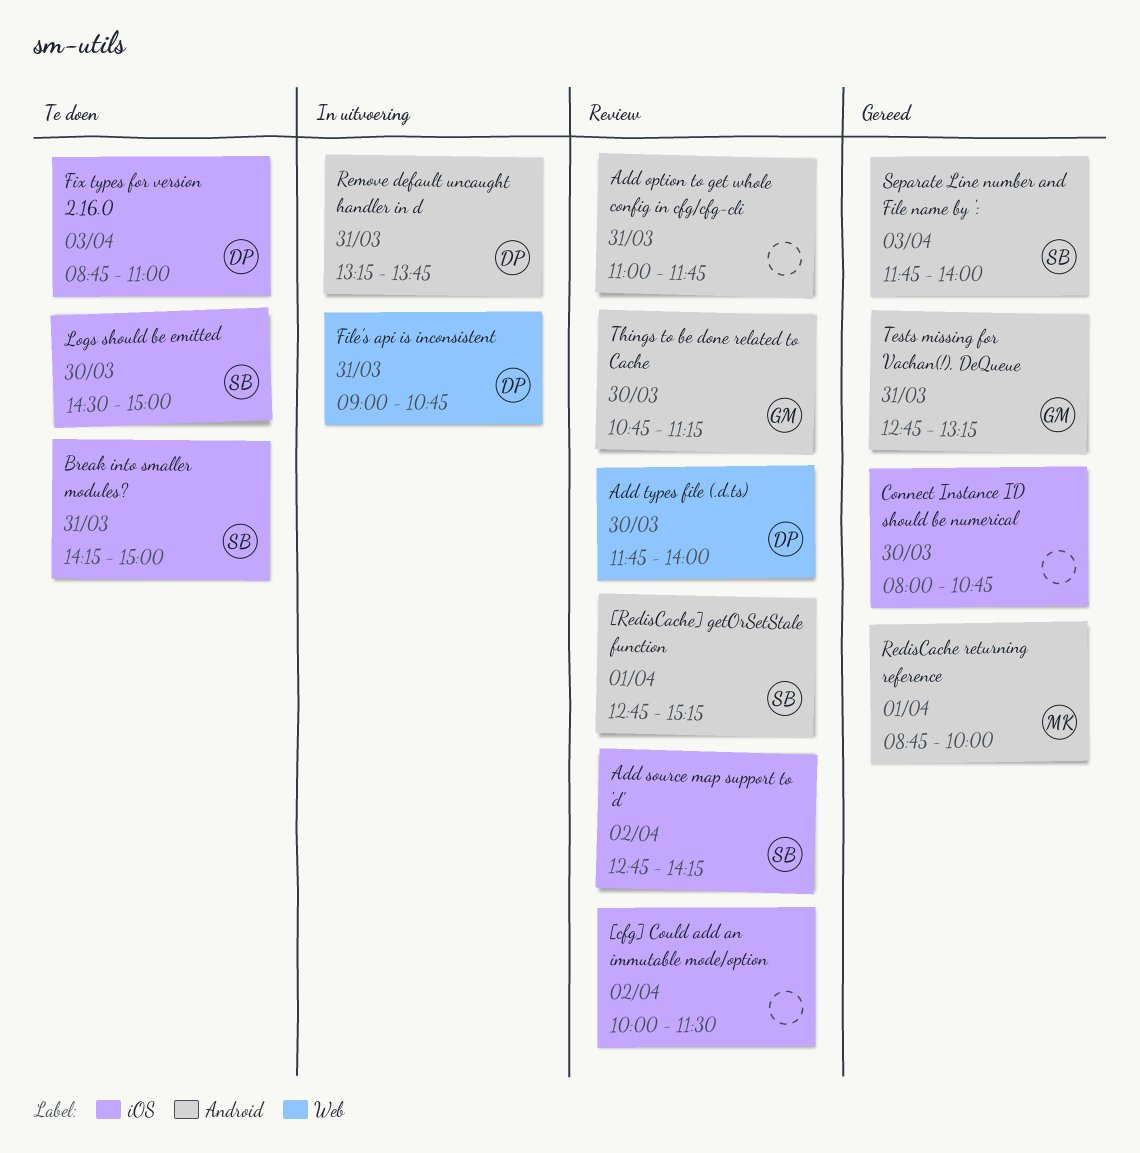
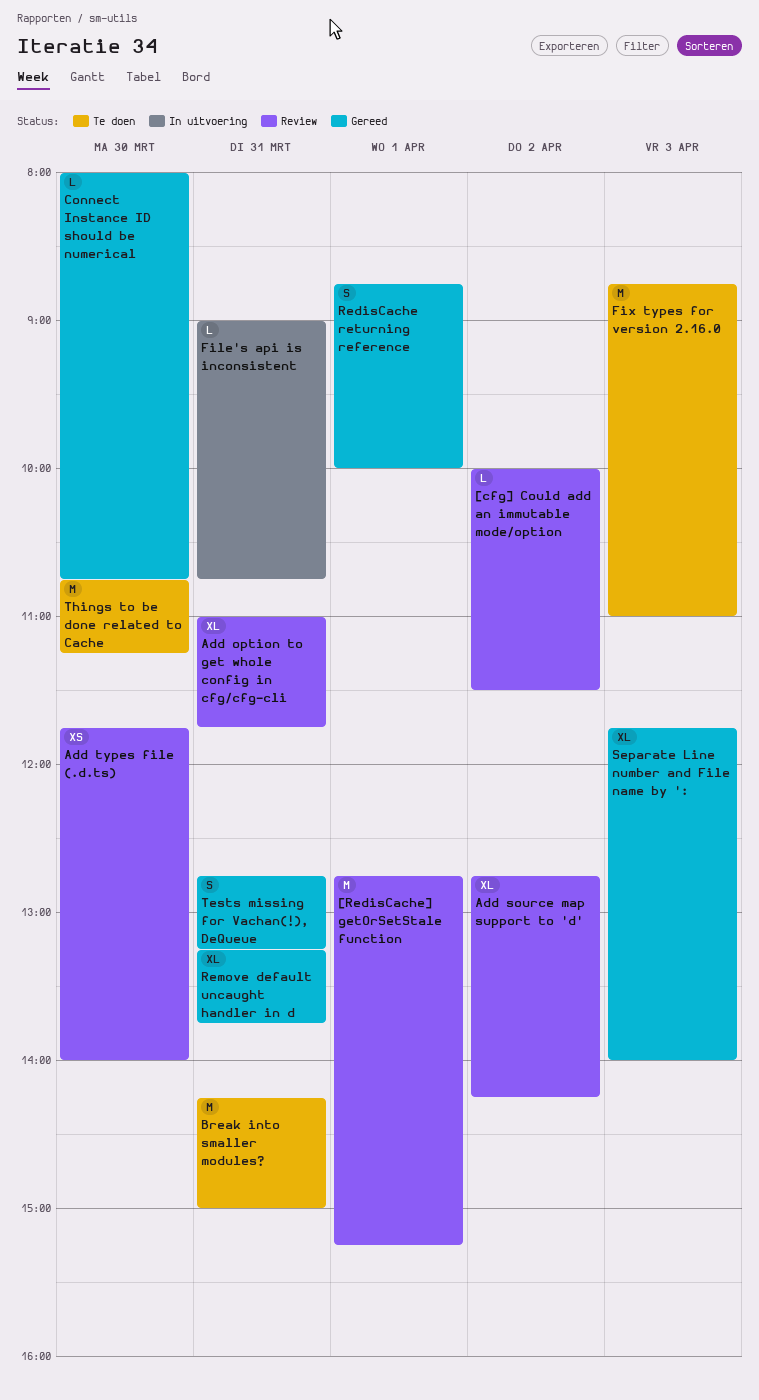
Logs should be emitted: present -> none
Remove default uncaught handler in d, status: In uitvoering -> Gereed
Things to be done related to Cache, status: Review -> Te doen

